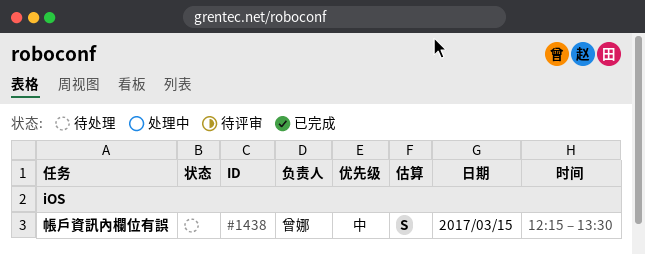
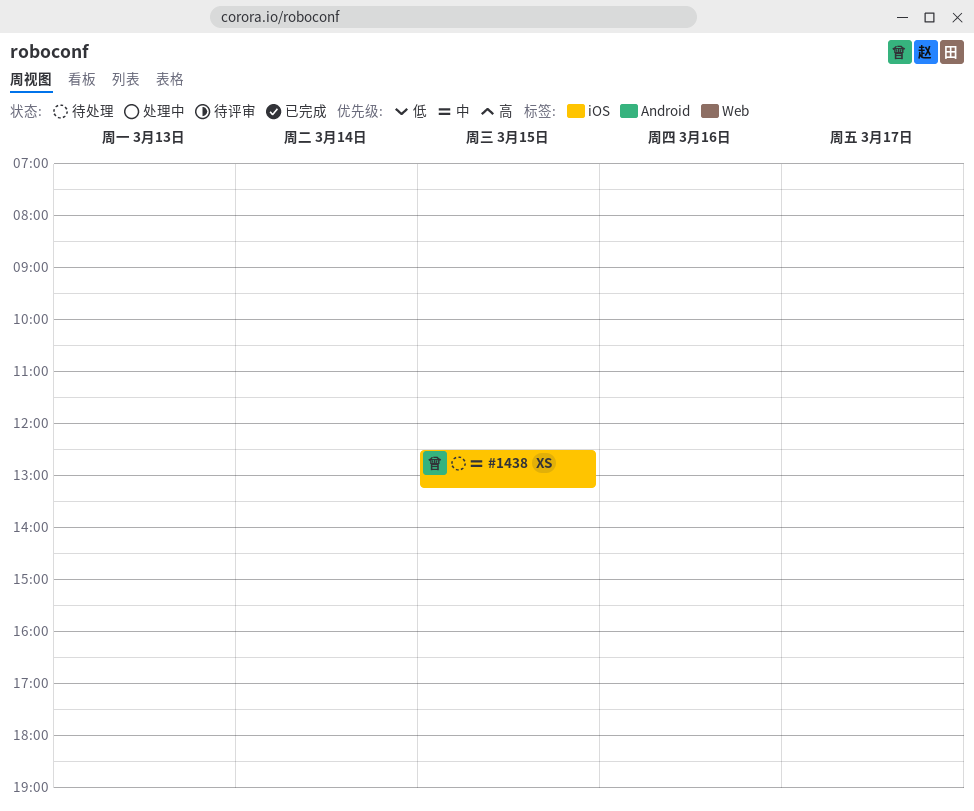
#1438, estimate: S -> XS
#1438, begins: 12:15 -> 12:30
#1438, ends: 13:30 -> 13:15

